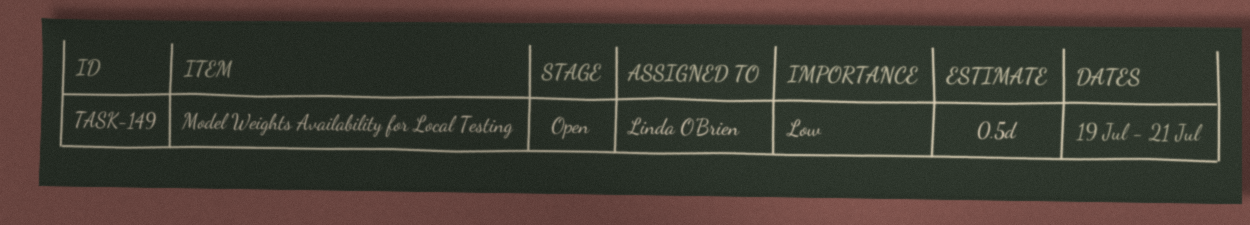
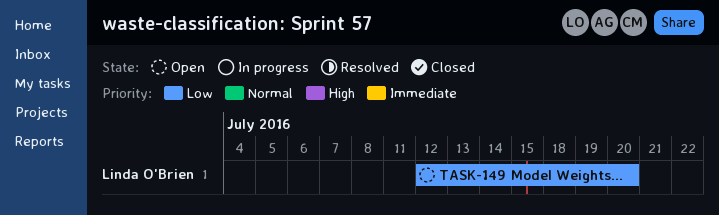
TASK-149, start: Jul 19 -> Jul 12
TASK-149, due: Jul 21 -> Jul 20

